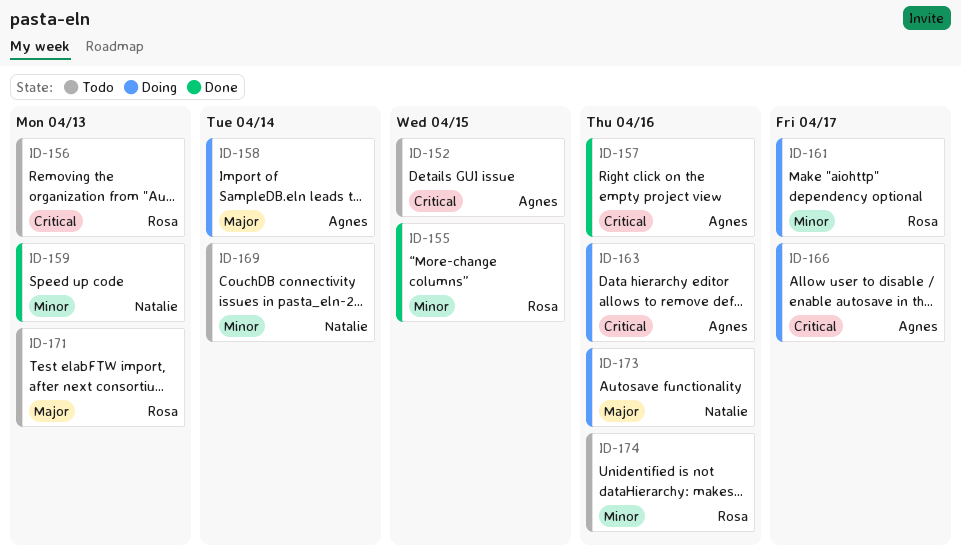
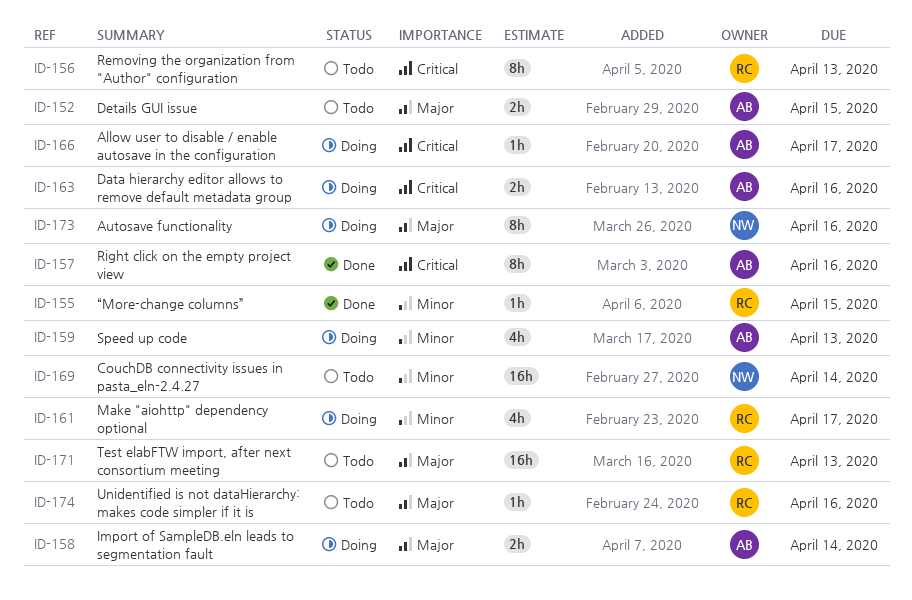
ID-152, priority: Critical -> Major
ID-159, status: Done -> Doing
ID-159, owner: Natalie -> Agnes
ID-174, priority: Minor -> Major

